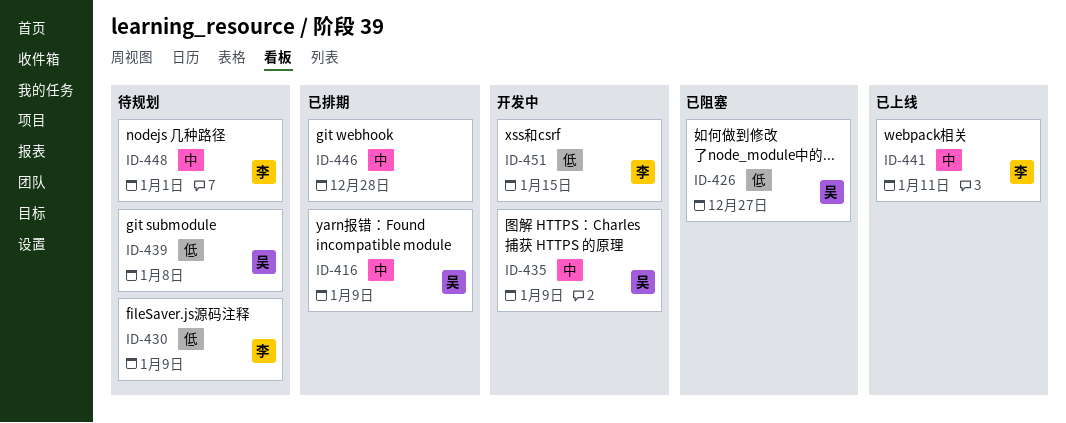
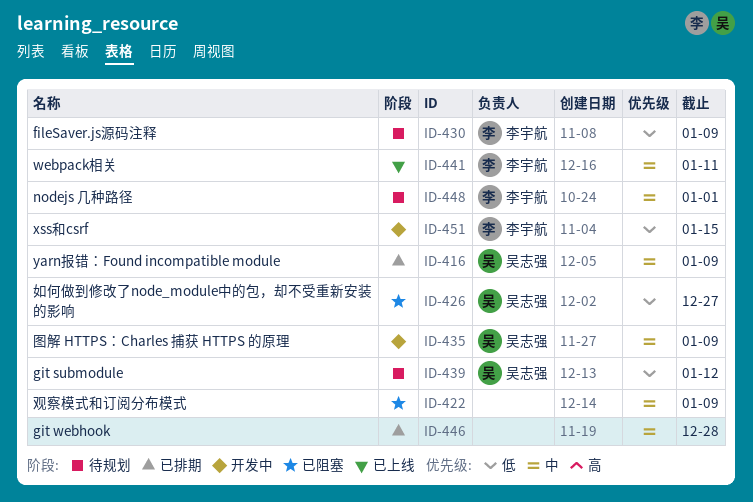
ID-422: none -> present
ID-439, due: Jan 8 -> Jan 12

